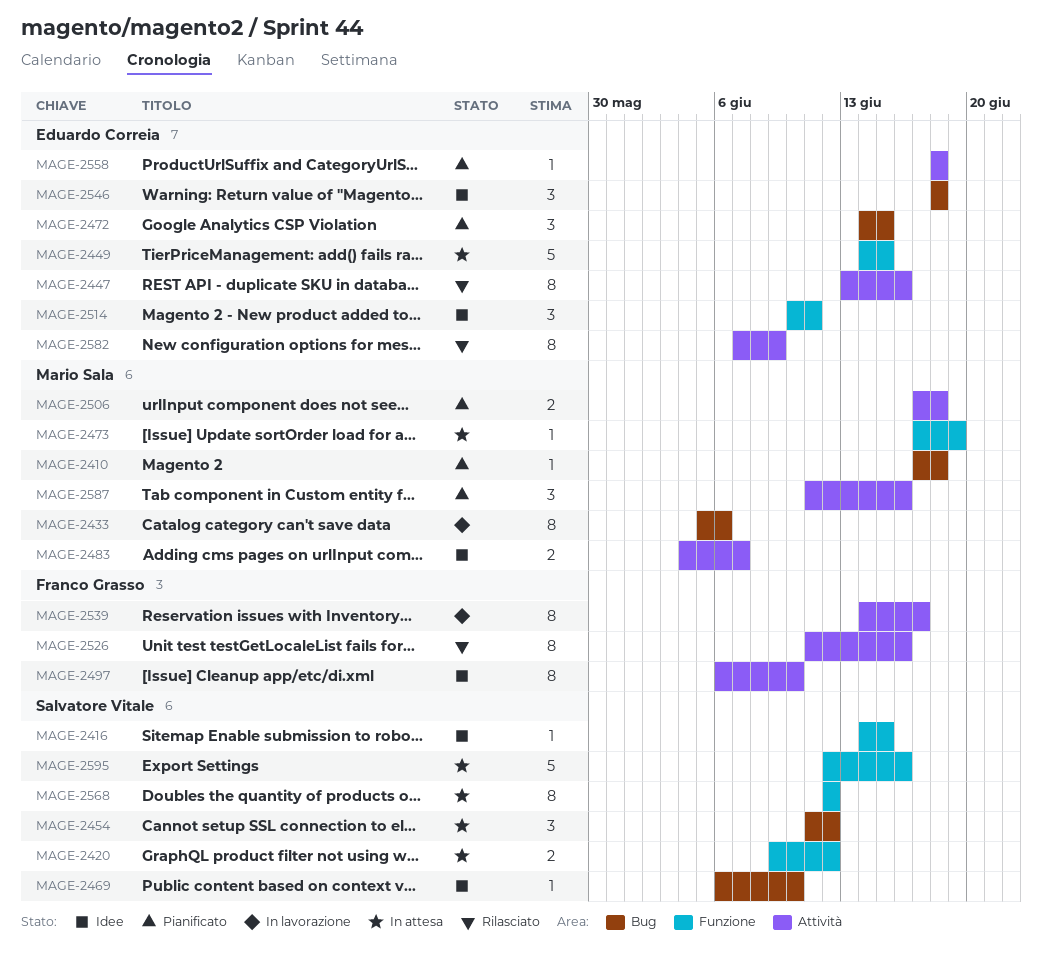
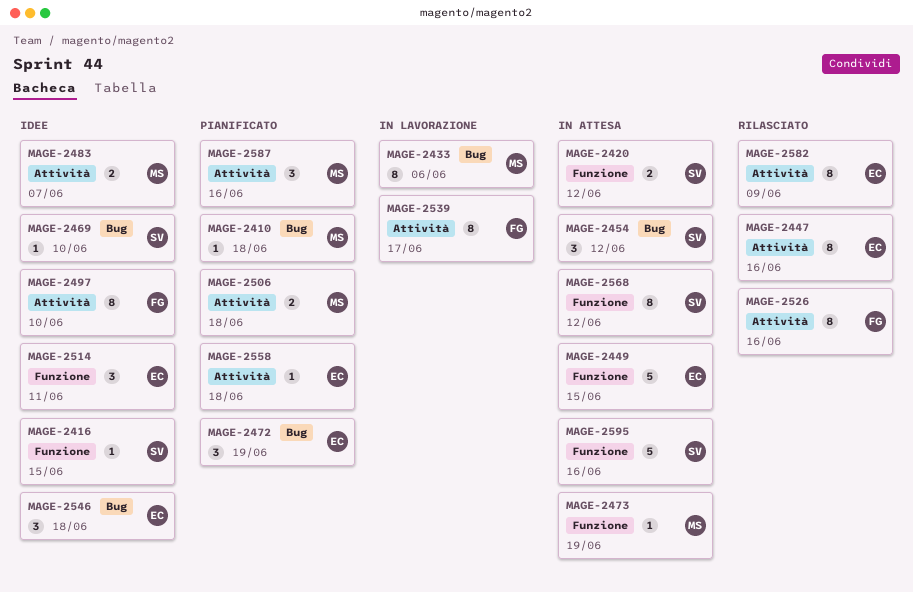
MAGE-2472, due: Jun 15 -> Jun 19

